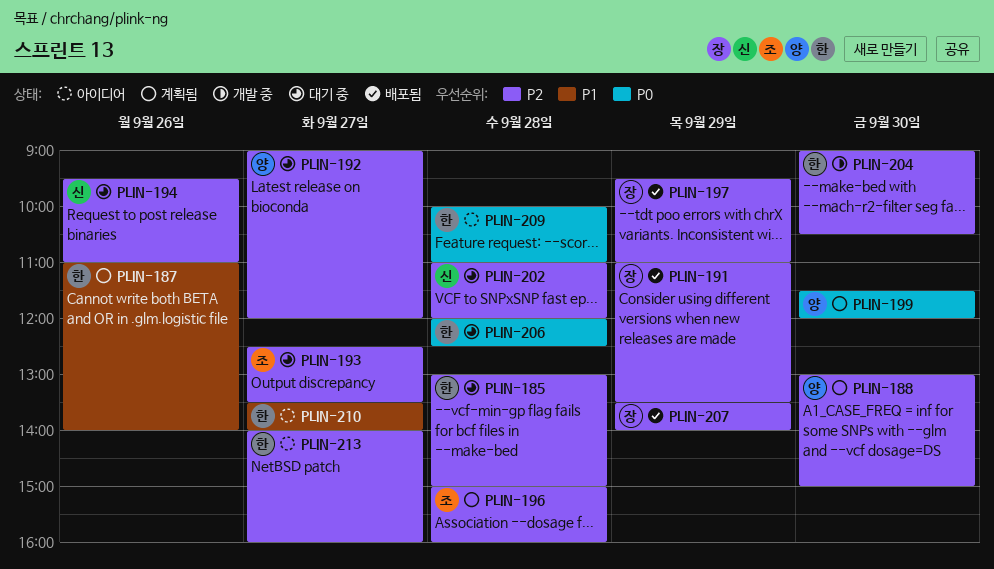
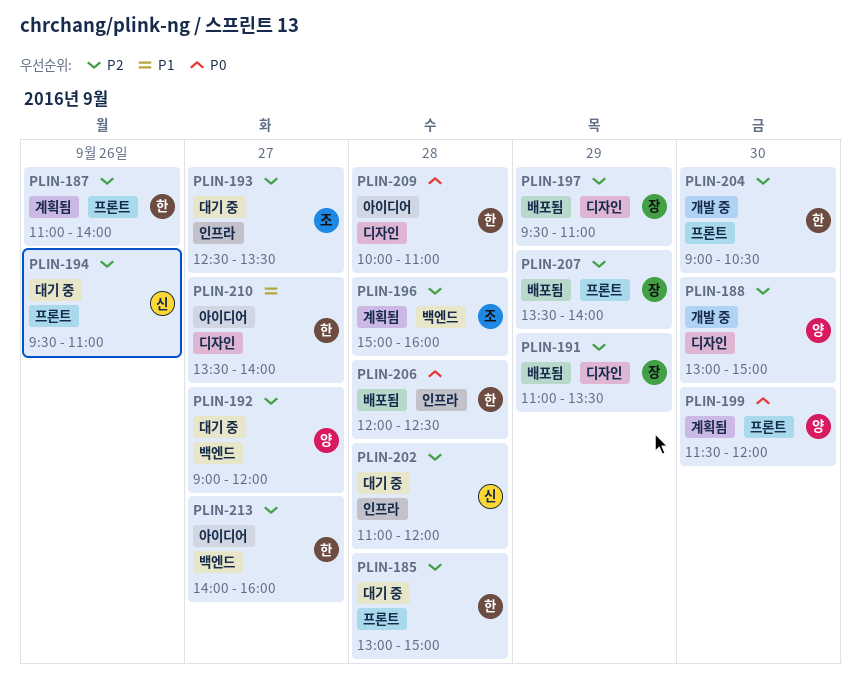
PLIN-187, priority: P1 -> P2
PLIN-188, status: 계획됨 -> 개발 중
PLIN-206, status: 대기 중 -> 배포됨

